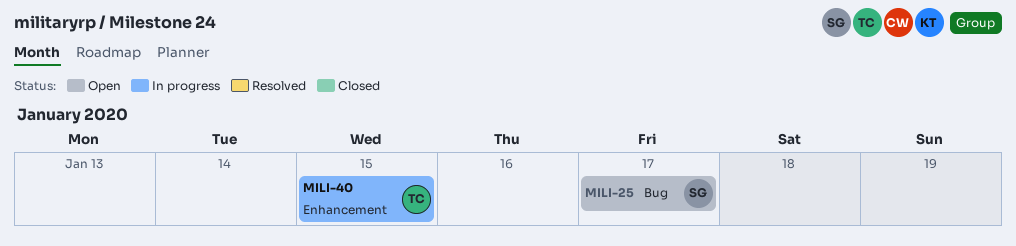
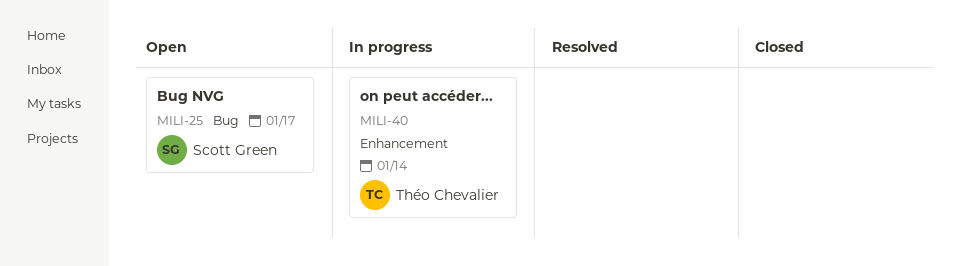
MILI-40, due: Jan 15 -> Jan 14

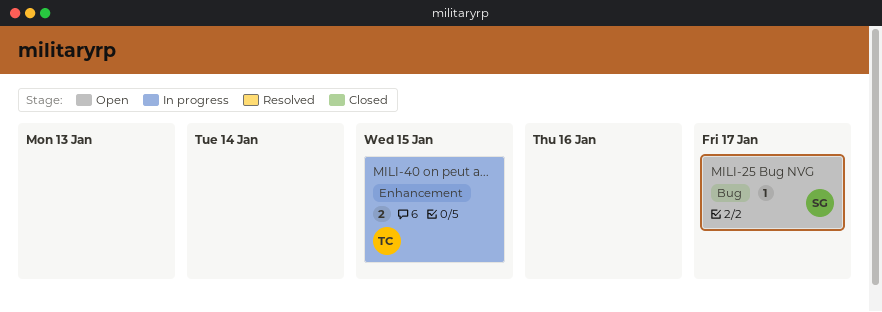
MILI-40, due: Jan 14 -> Jan 15

